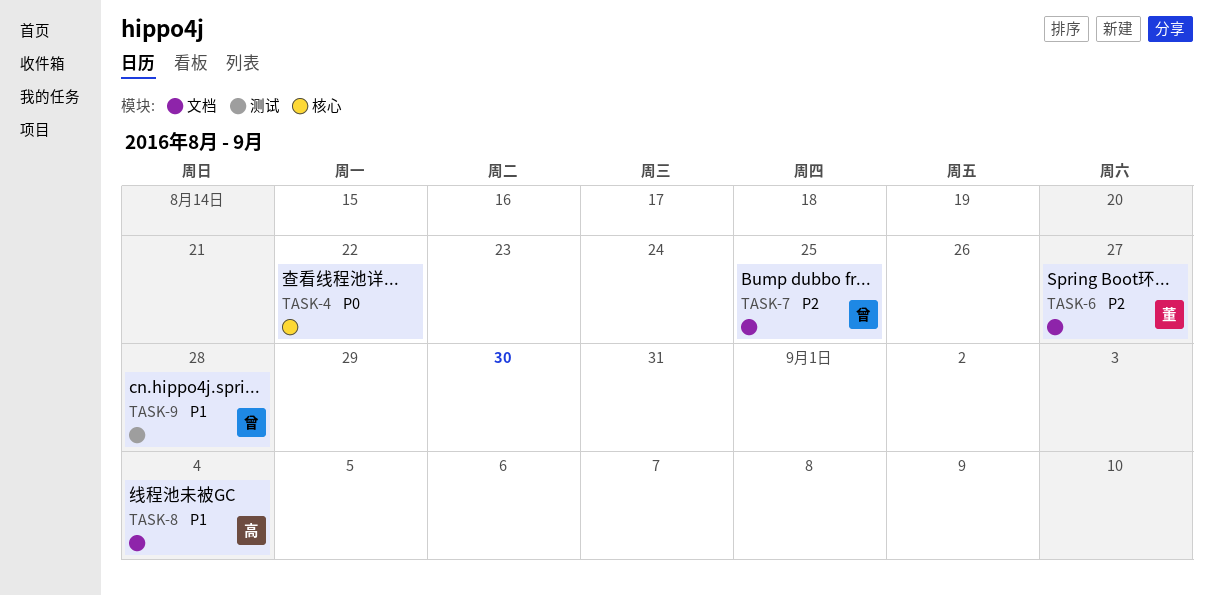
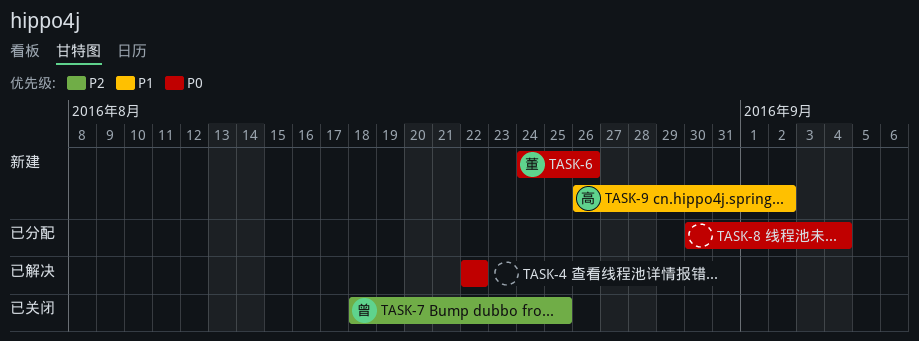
TASK-6, priority: P2 -> P0
TASK-6, due: Aug 27 -> Aug 26
TASK-8, owner: 高 -> none
TASK-8, priority: P1 -> P0
TASK-9, owner: 曾 -> 高
TASK-9, due: Aug 28 -> Sep 2

